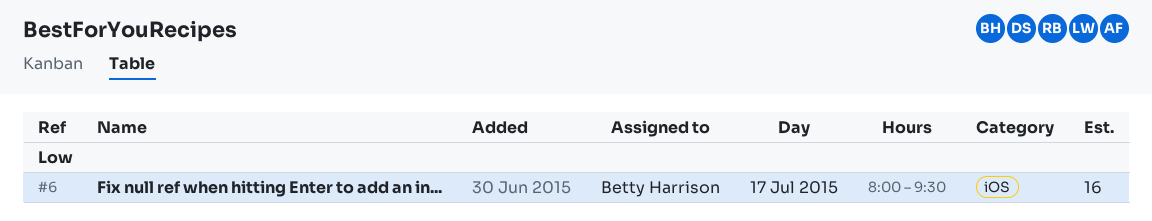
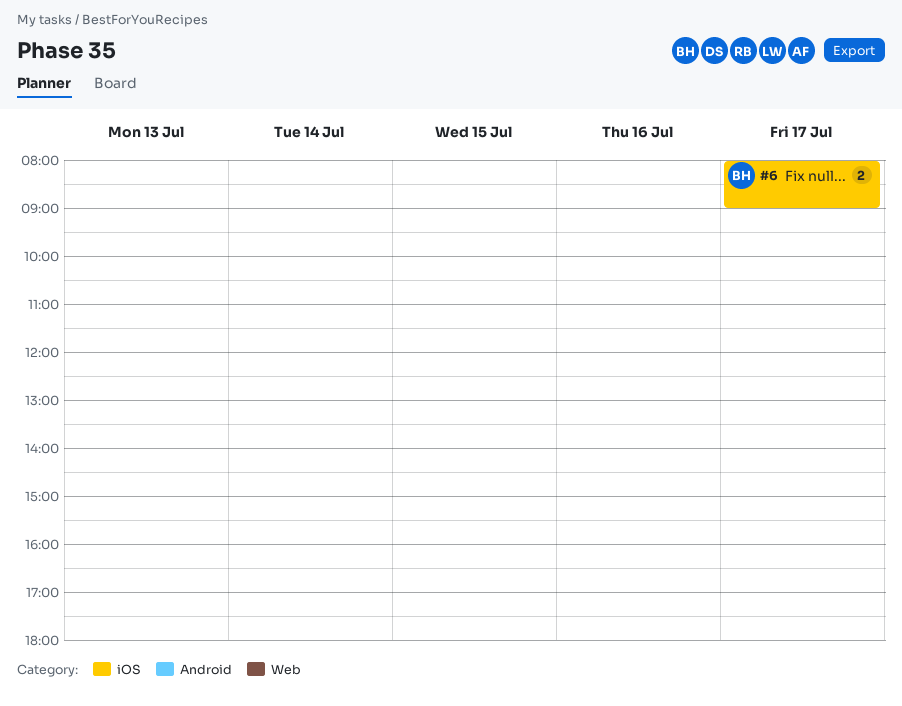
#6, estimate: 16 -> 2
#6, ends: 09:30 -> 09:00

